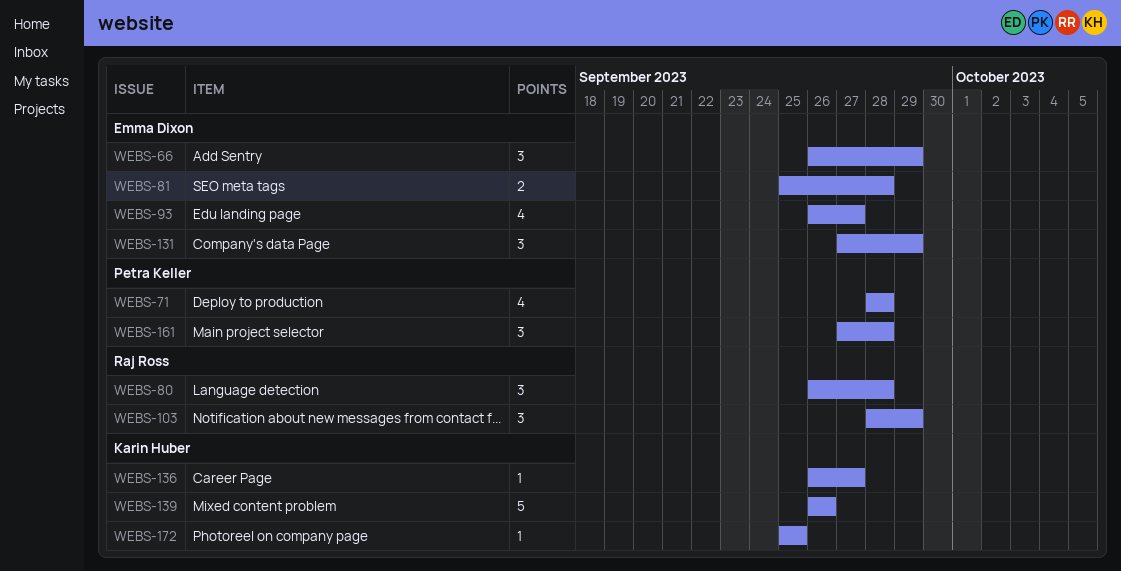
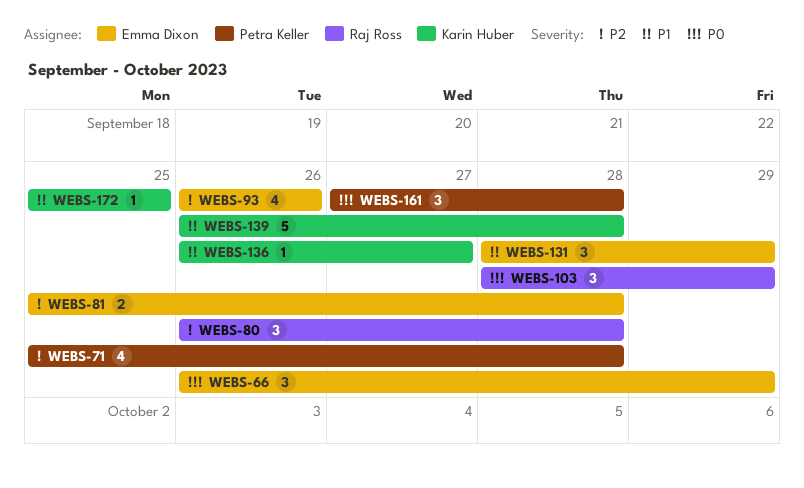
WEBS-71, start: Sep 28 -> Sep 25
WEBS-93, due: Sep 27 -> Sep 26
WEBS-131, start: Sep 27 -> Sep 28
WEBS-139, due: Sep 26 -> Sep 28

